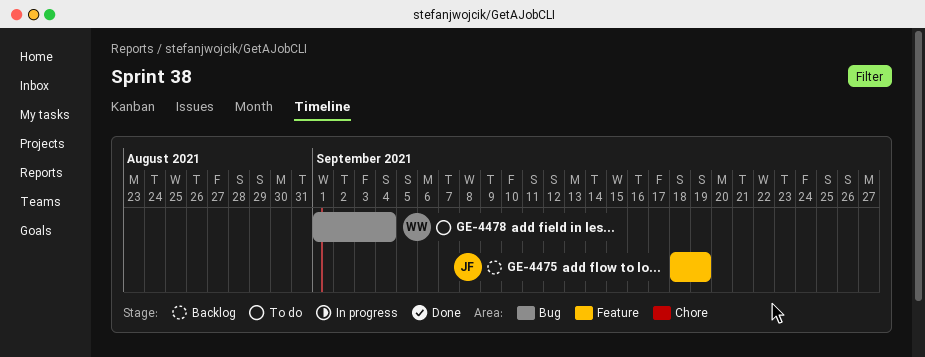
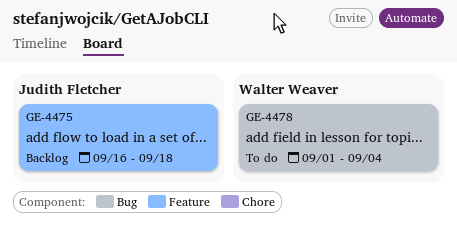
GE-4475, start: Sep 18 -> Sep 16
GE-4475, due: Sep 19 -> Sep 18

